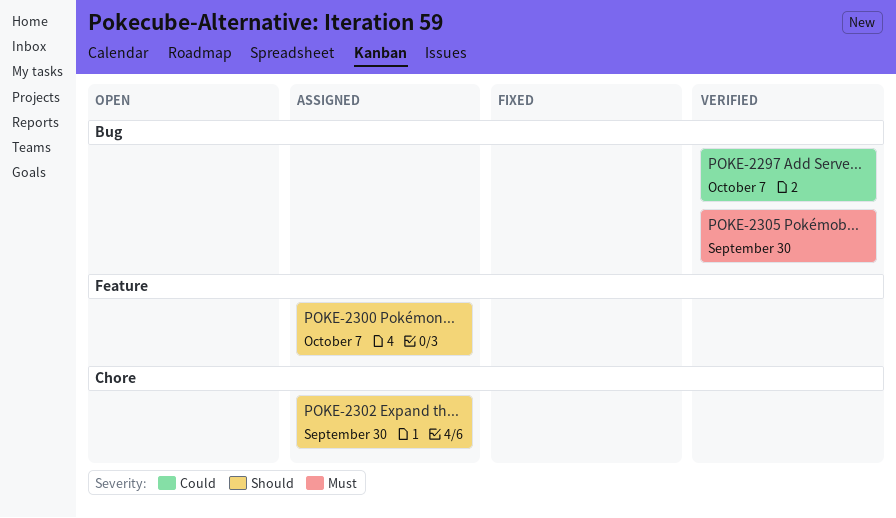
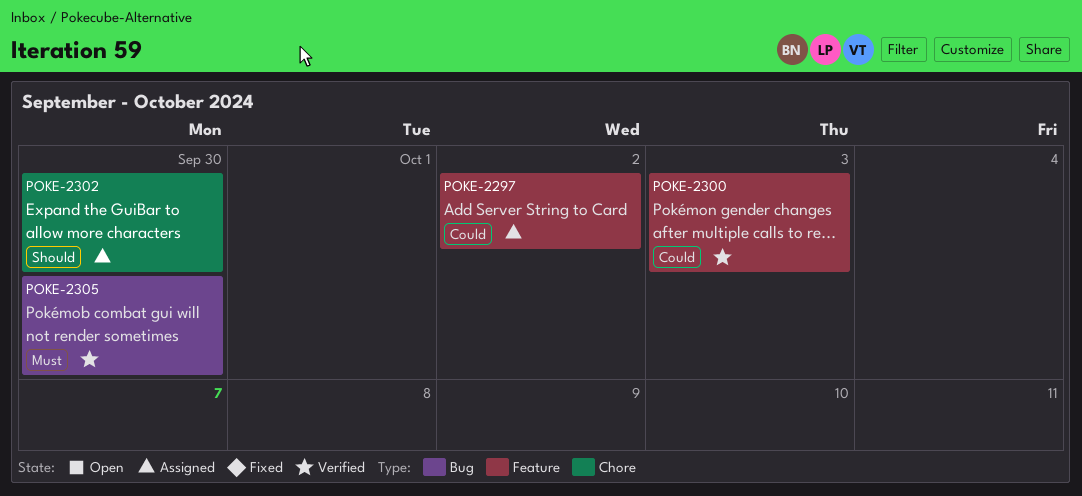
POKE-2297, status: Verified -> Assigned
POKE-2297, label: Bug -> Feature
POKE-2297, due: Oct 7 -> Oct 2
POKE-2300, status: Assigned -> Verified
POKE-2300, priority: Should -> Could
POKE-2300, due: Oct 7 -> Oct 3

